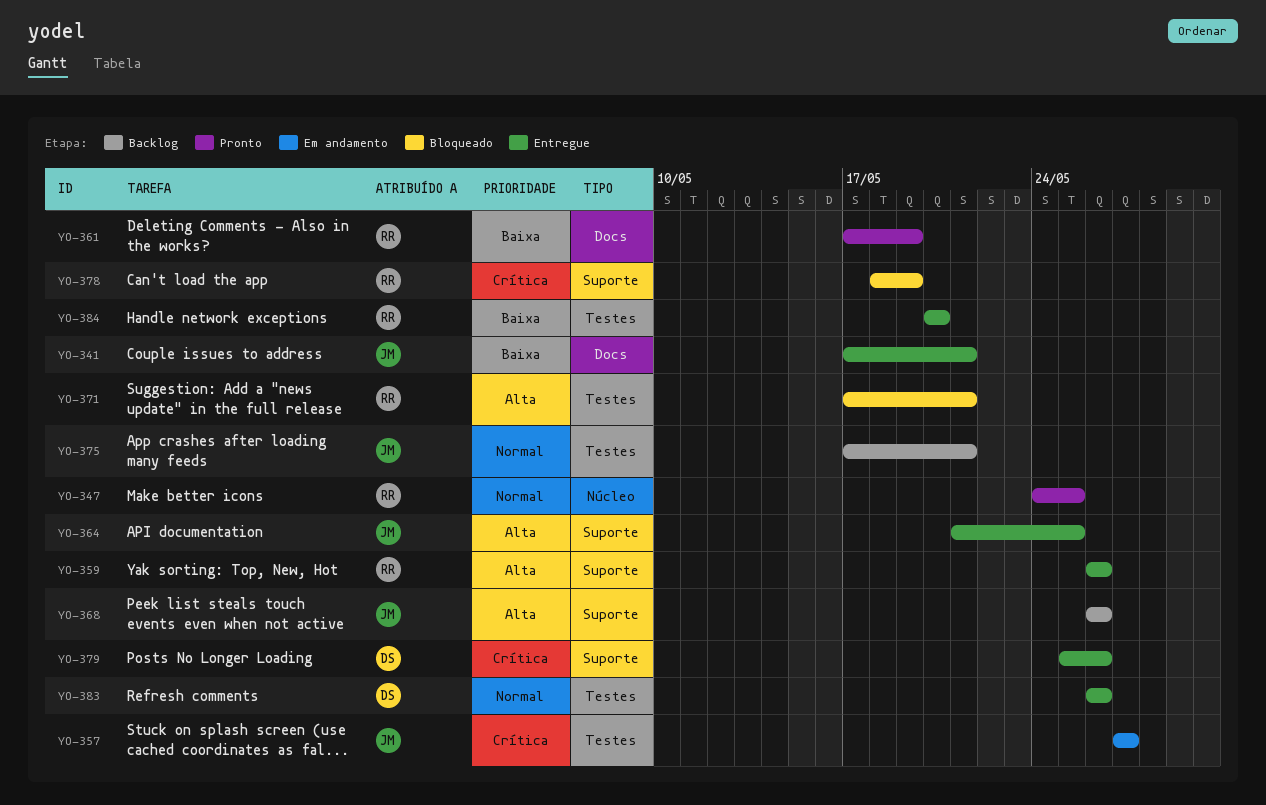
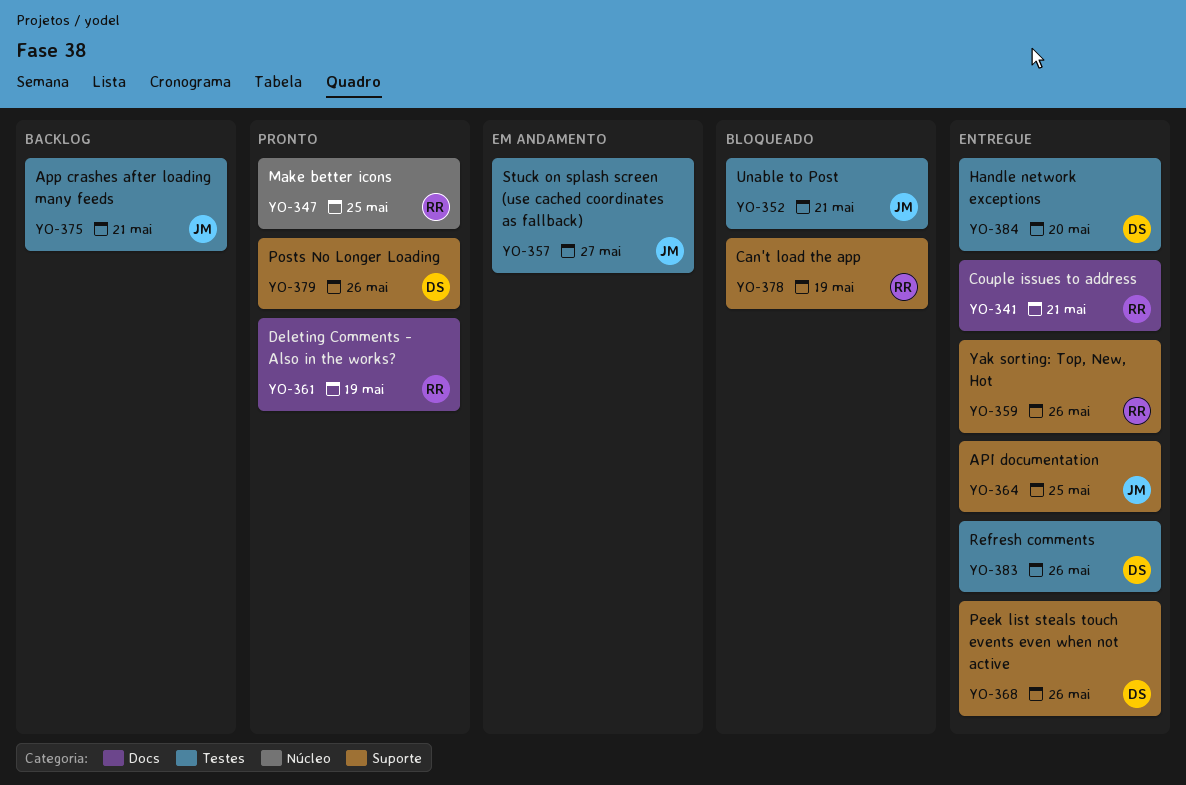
YO-341, owner: JM -> RR
YO-352: none -> present
YO-368, status: Backlog -> Entregue
YO-368, owner: JM -> DS
YO-371: present -> none
YO-379, status: Entregue -> Pronto
YO-384, owner: RR -> DS

